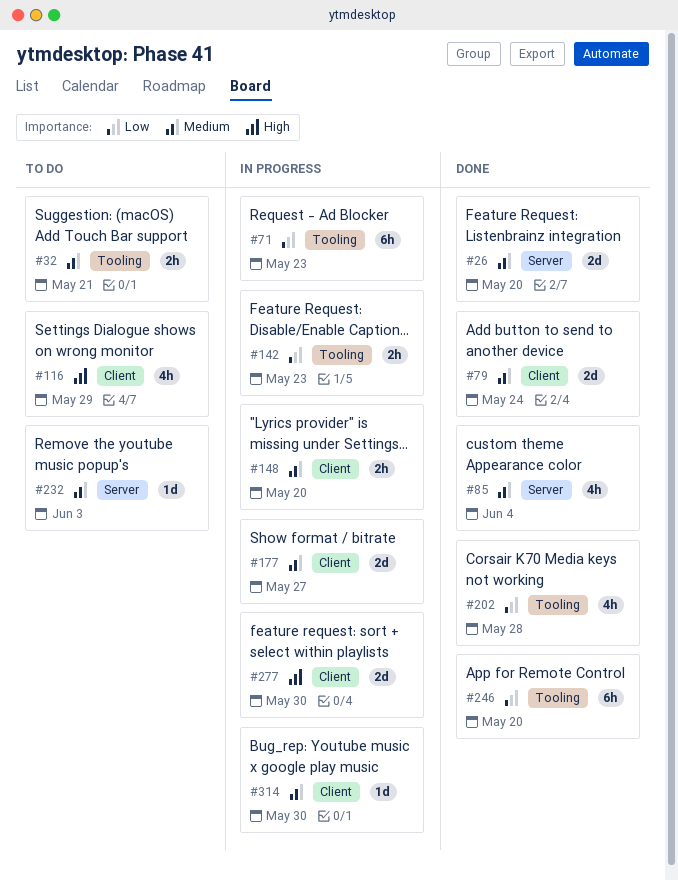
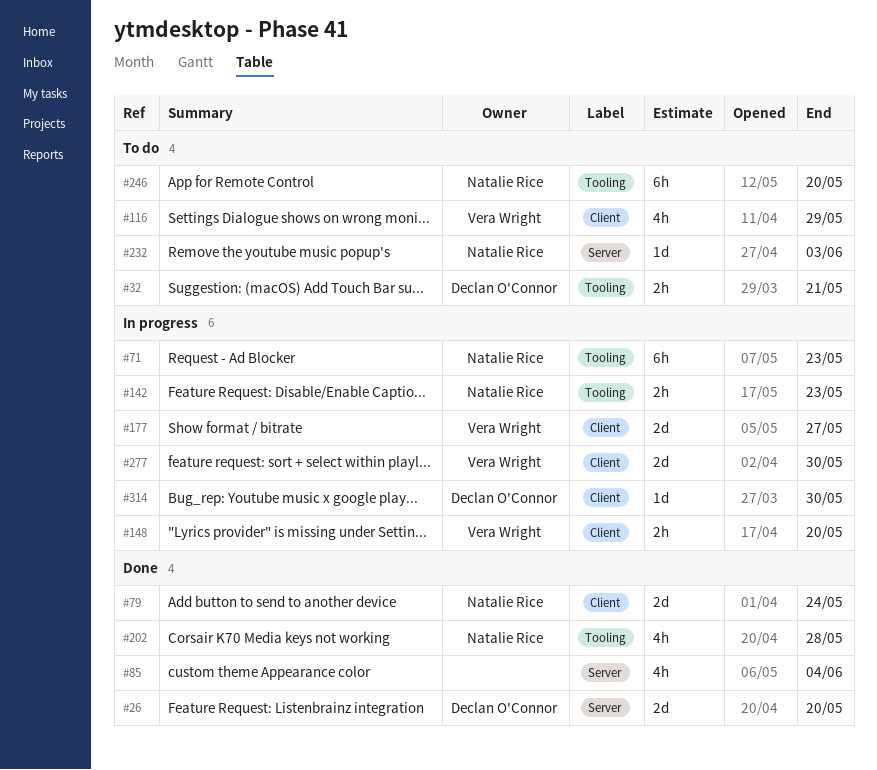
#246, status: Done -> To do

